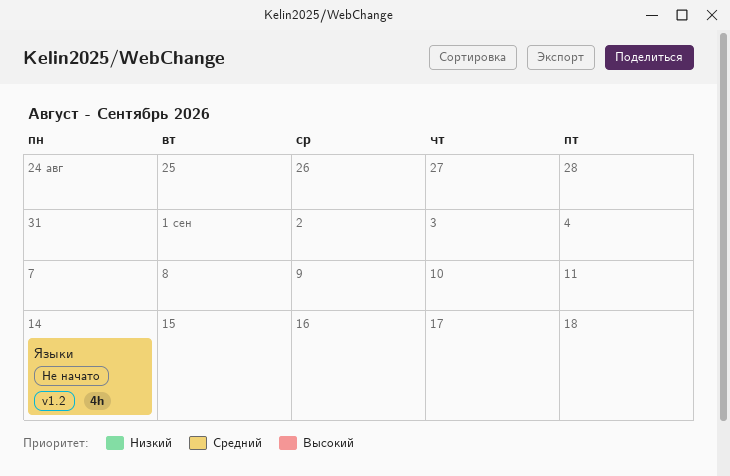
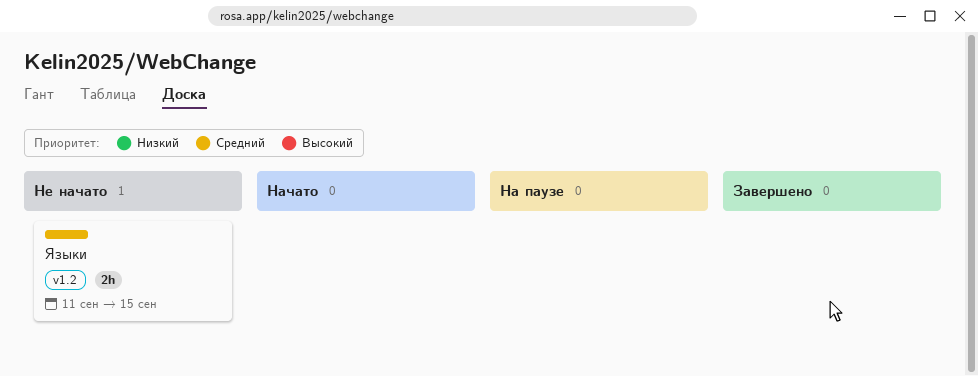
Языки, estimate: 4h -> 2h
Языки, due: Sep 14 -> Sep 15

